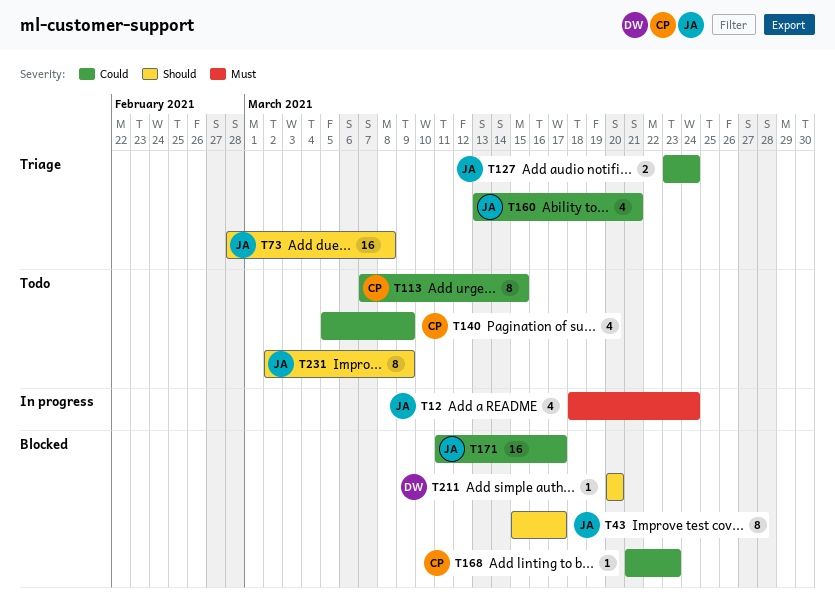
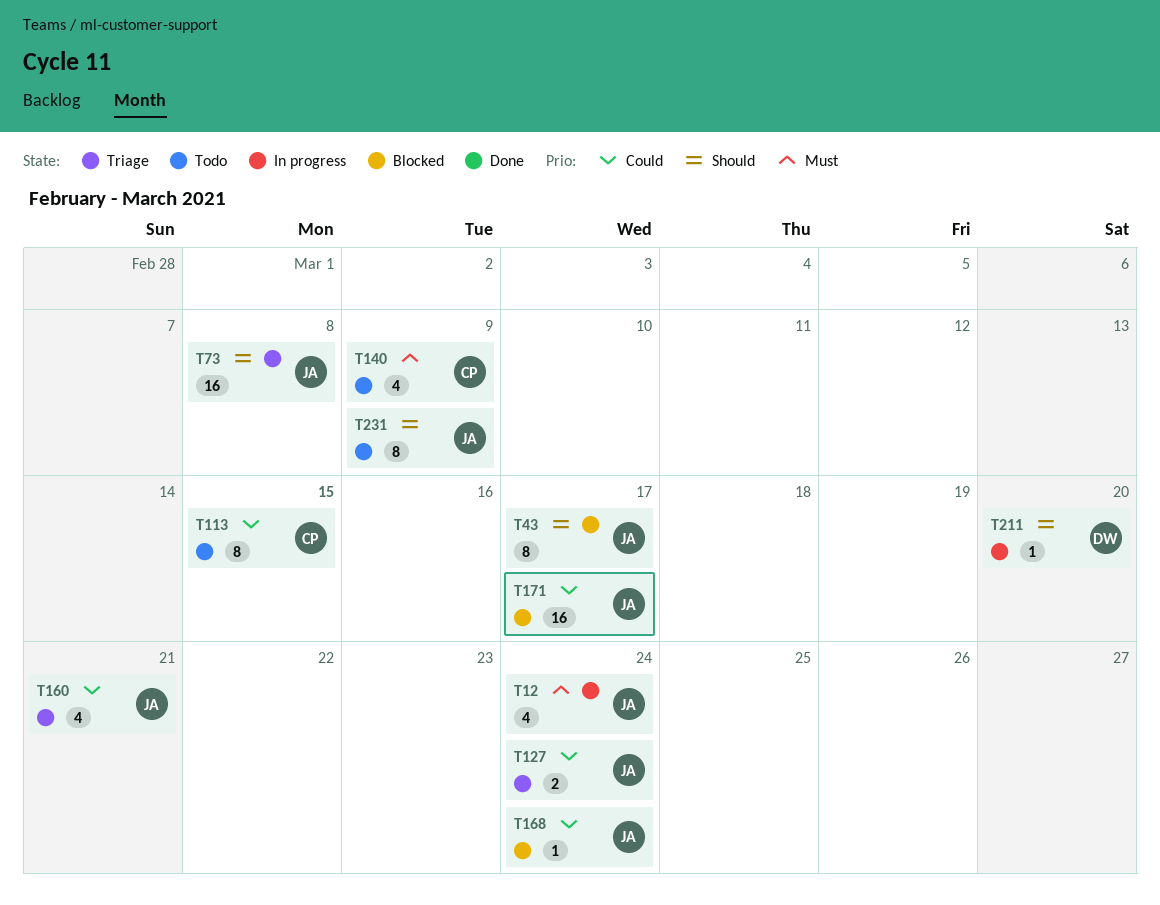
T140, priority: Could -> Must
T168, owner: CP -> JA
T168, due: Mar 23 -> Mar 24
T211, status: Blocked -> In progress

